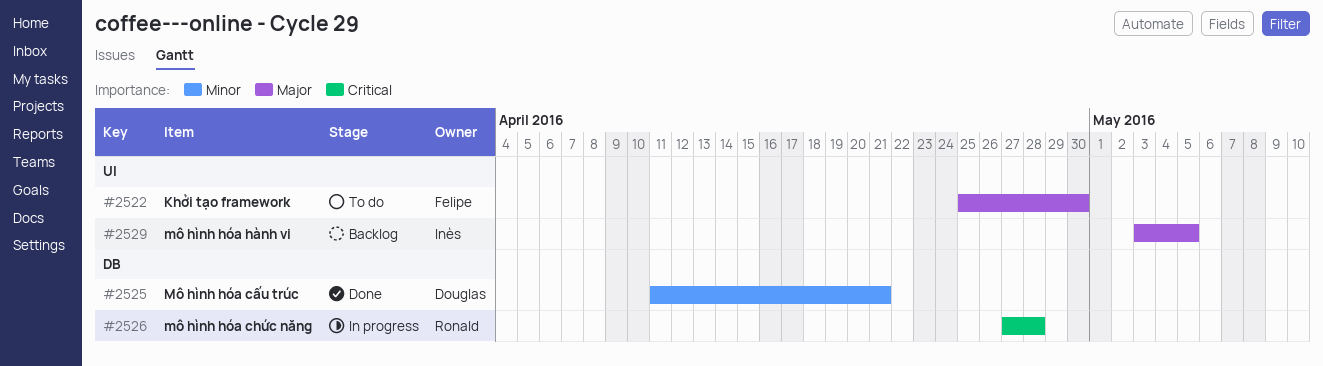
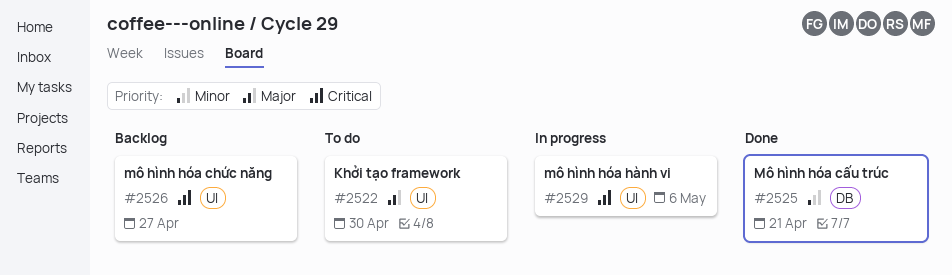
#2526, status: In progress -> Backlog
#2526, label: DB -> UI
#2526, due: Apr 28 -> Apr 27
#2529, status: Backlog -> In progress
#2529, priority: Major -> Critical
#2529, due: May 5 -> May 6

